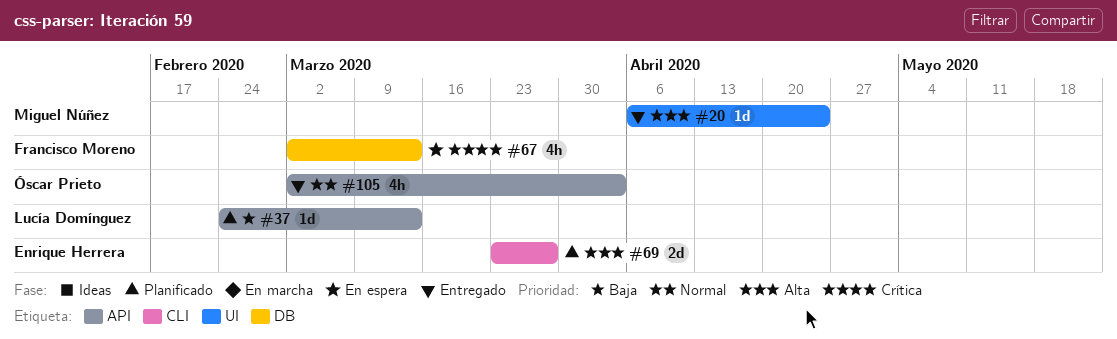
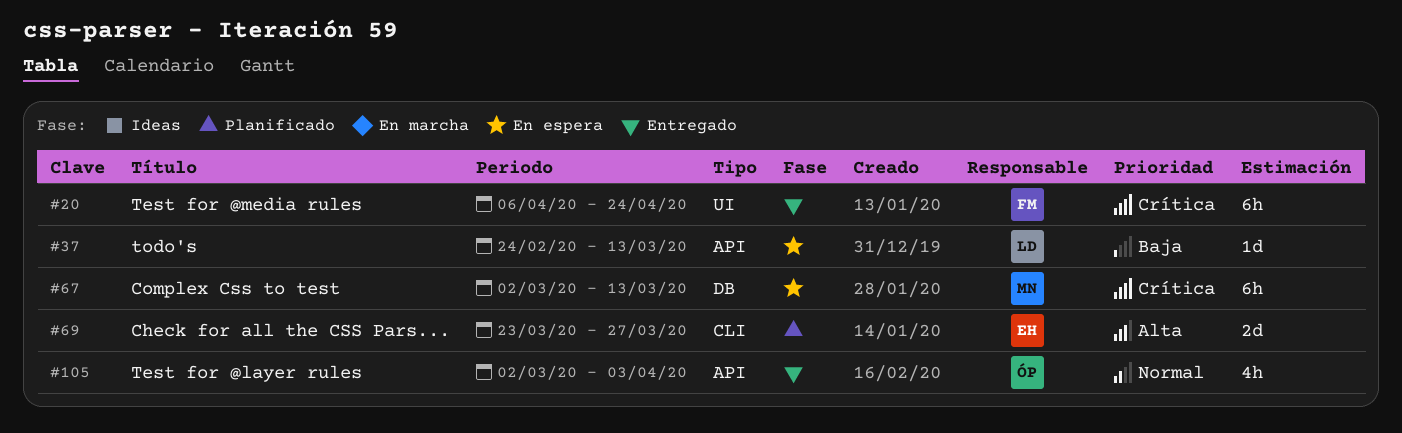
#20, owner: Miguel Núñez -> Francisco Moreno
#20, priority: Alta -> Crítica
#20, estimate: 1d -> 6h
#37, status: Planificado -> En espera
#67, owner: Francisco Moreno -> Miguel Núñez
#67, estimate: 4h -> 6h

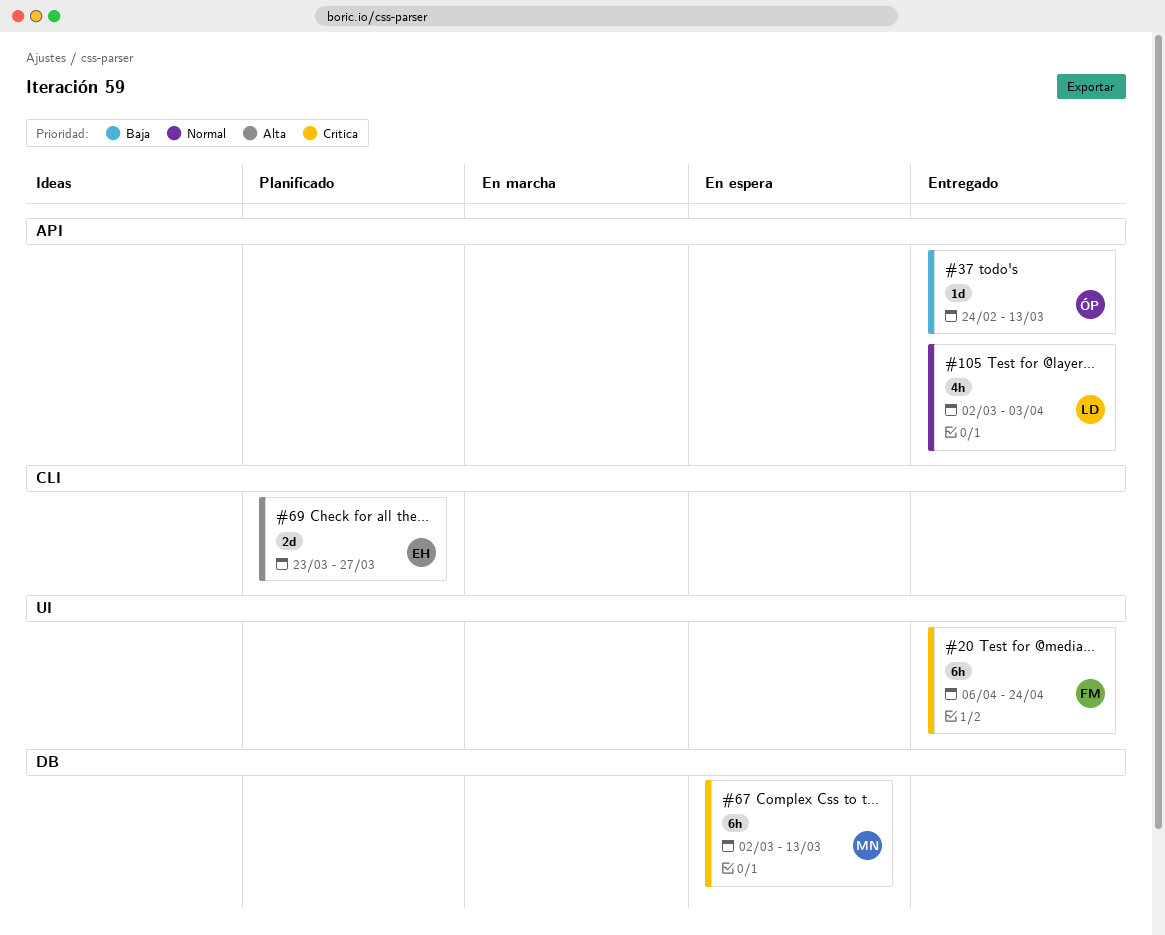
#37, status: En espera -> Entregado
#37, owner: LD -> ÓP
#105, owner: ÓP -> LD

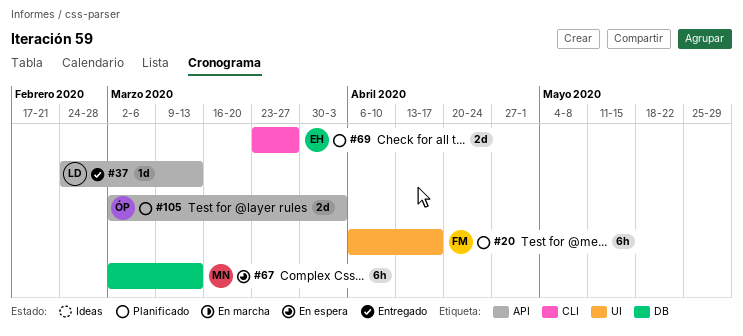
#20, status: Entregado -> Planificado
#20, due: Apr 24 -> Apr 17
#37, owner: ÓP -> LD
#105, status: Entregado -> Planificado
#105, owner: LD -> ÓP
#105, estimate: 4h -> 2d

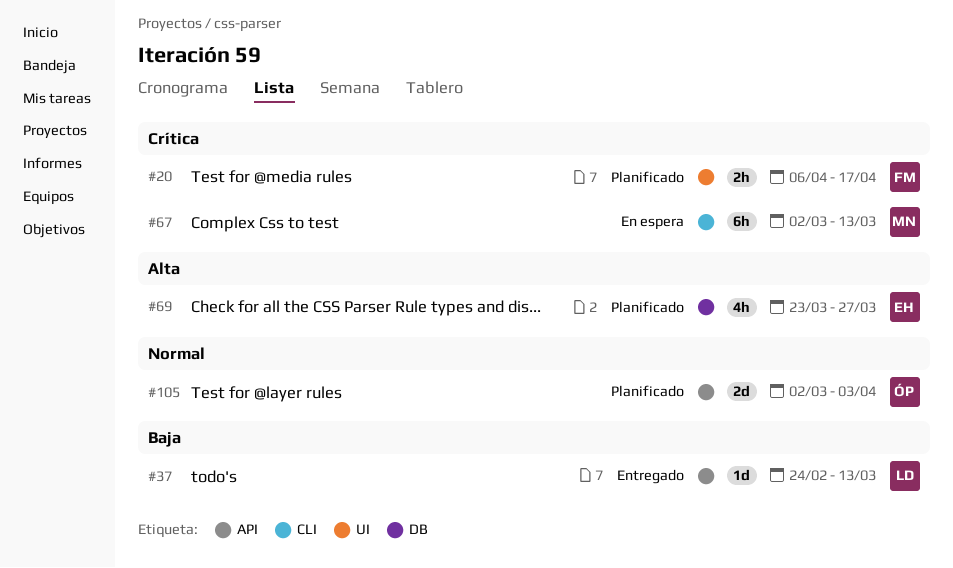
#20, estimate: 6h -> 2h
#67, label: DB -> CLI
#69, label: CLI -> DB
#69, estimate: 2d -> 4h

